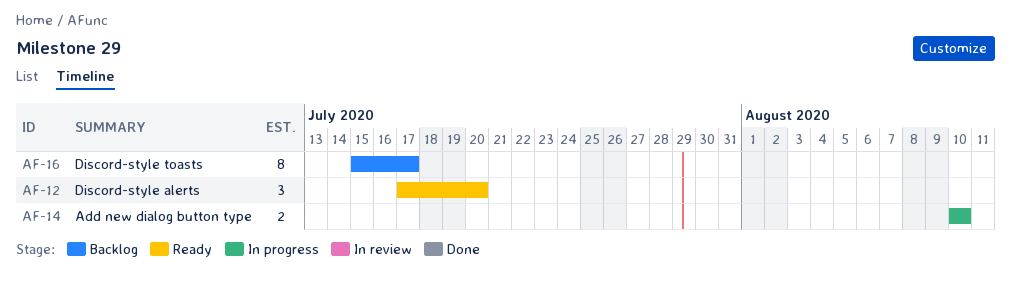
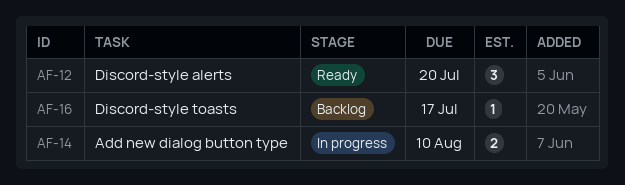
AF-16, estimate: 8 -> 1

